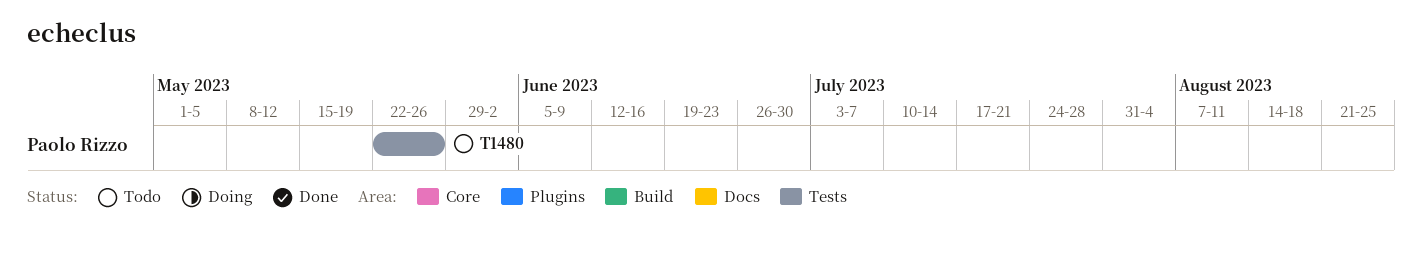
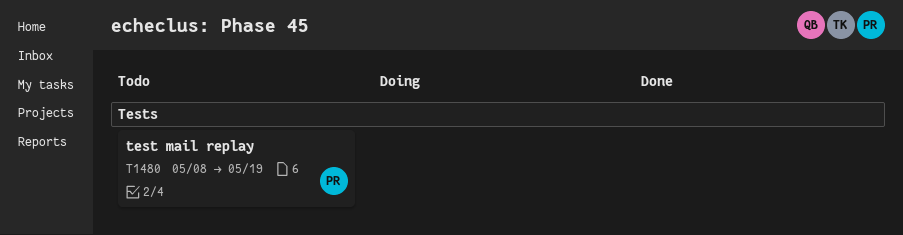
T1480, start: May 22 -> May 8
T1480, due: May 26 -> May 19

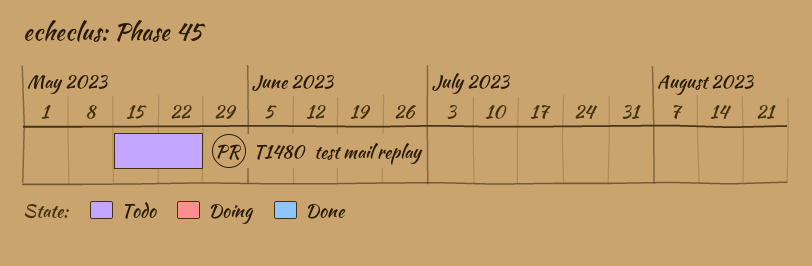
T1480, start: May 8 -> May 15
T1480, due: May 19 -> May 26

